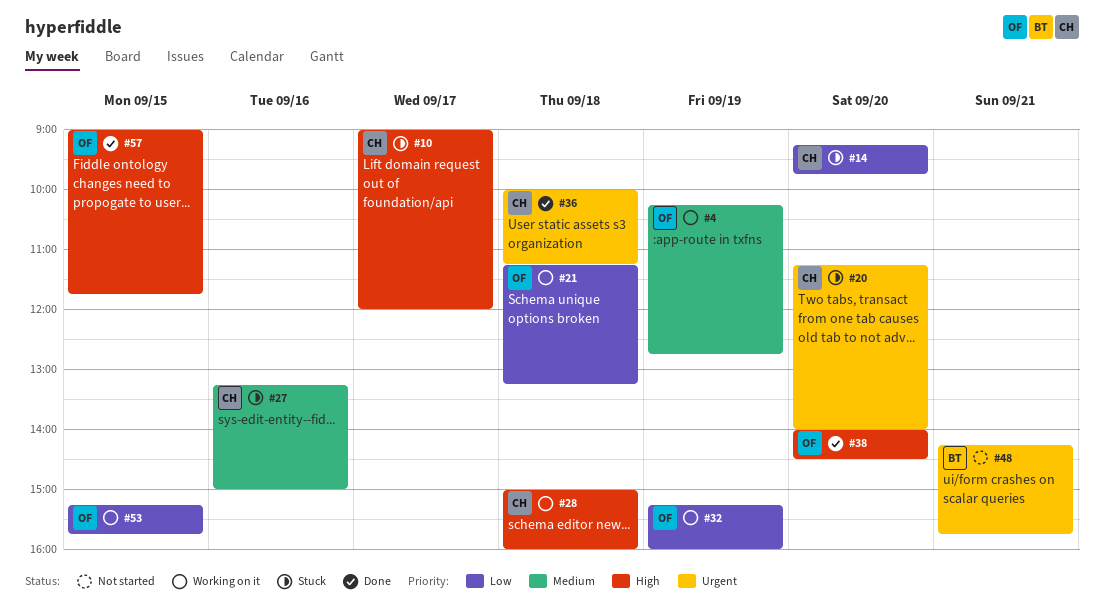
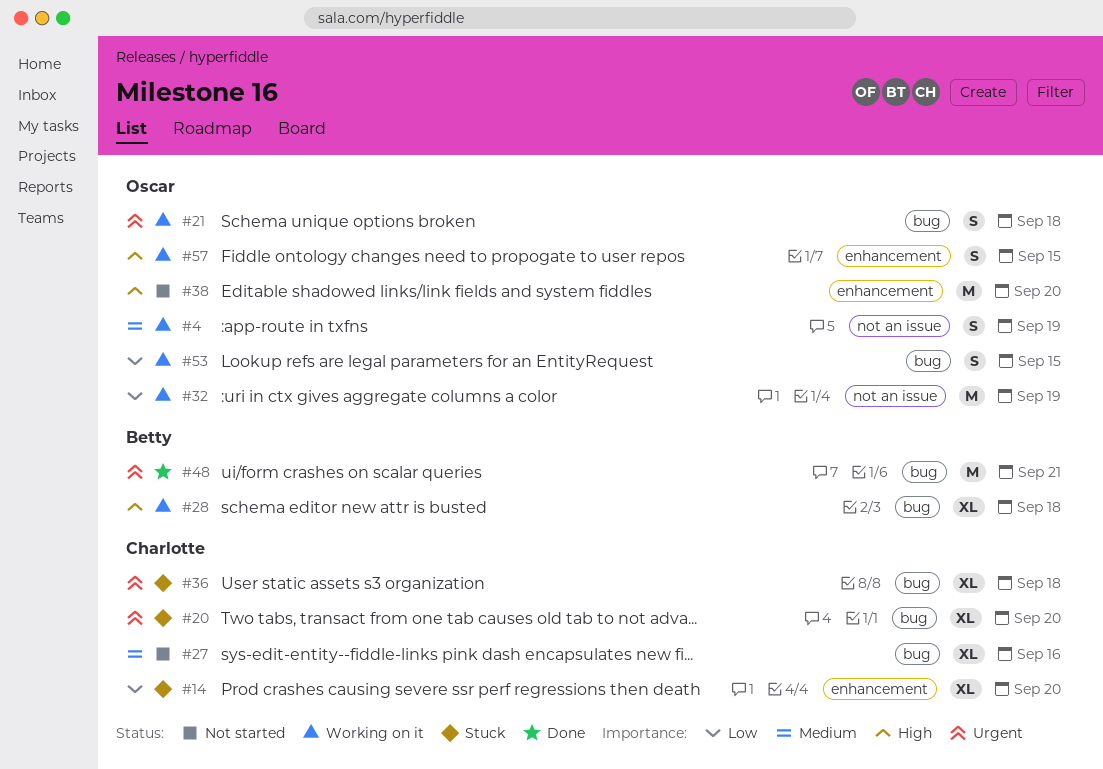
#10: present -> none
#21, priority: Low -> Urgent
#27, status: Stuck -> Not started
#28, owner: Charlotte -> Betty
#36, status: Done -> Stuck
#38, status: Done -> Not started
#48, status: Not started -> Done
#57, status: Done -> Working on it

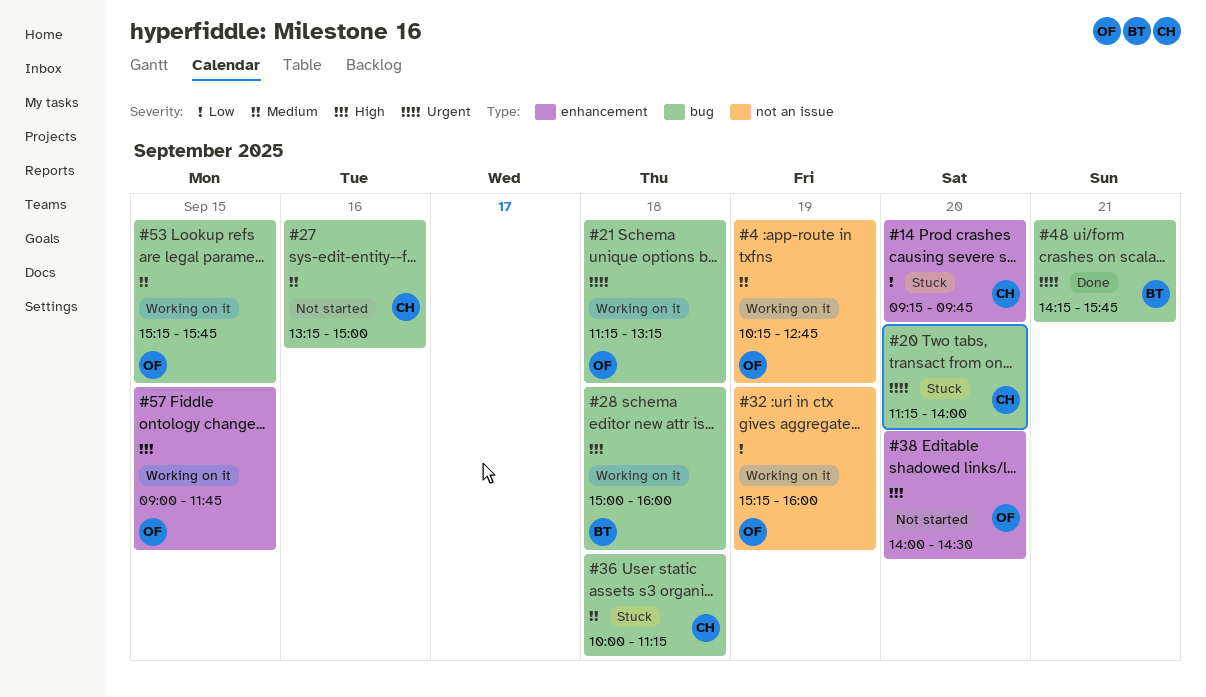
#36, priority: Urgent -> Medium
#53, priority: Low -> Medium

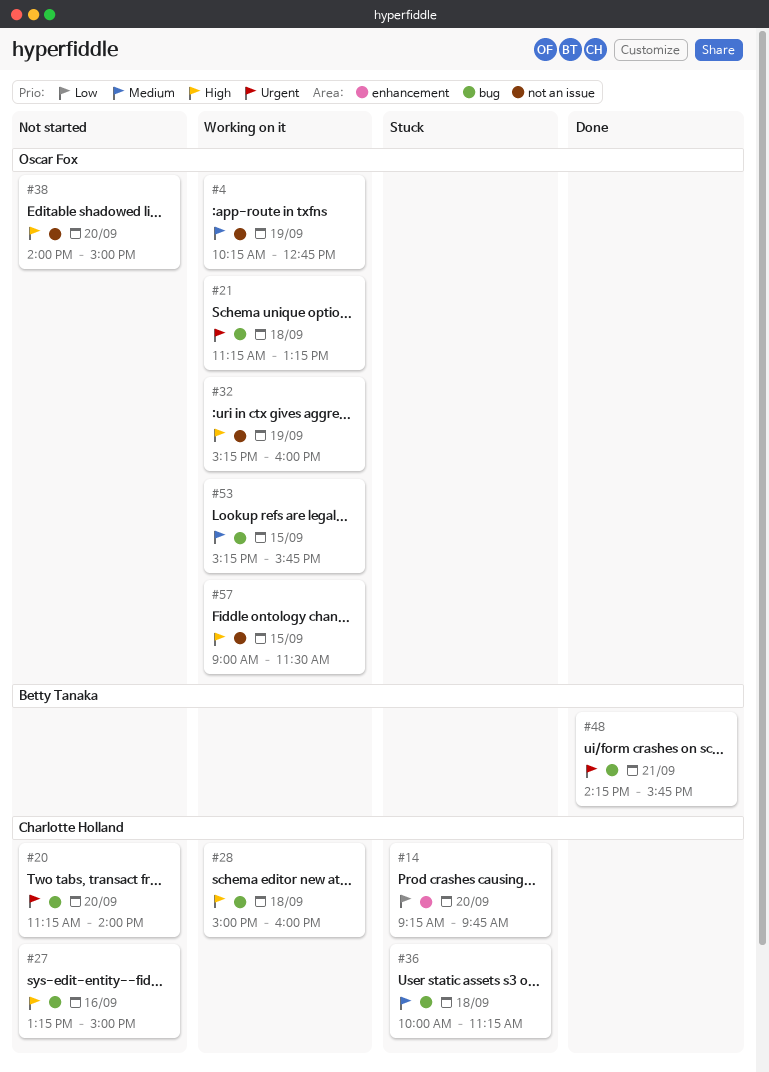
#20, status: Stuck -> Not started
#27, priority: Medium -> High
#28, owner: Betty Tanaka -> Charlotte Holland
#32, priority: Low -> High
#38, label: enhancement -> not an issue
#38, ends: 14:30 -> 15:00
#57, label: enhancement -> not an issue
#57, ends: 11:45 -> 11:30

